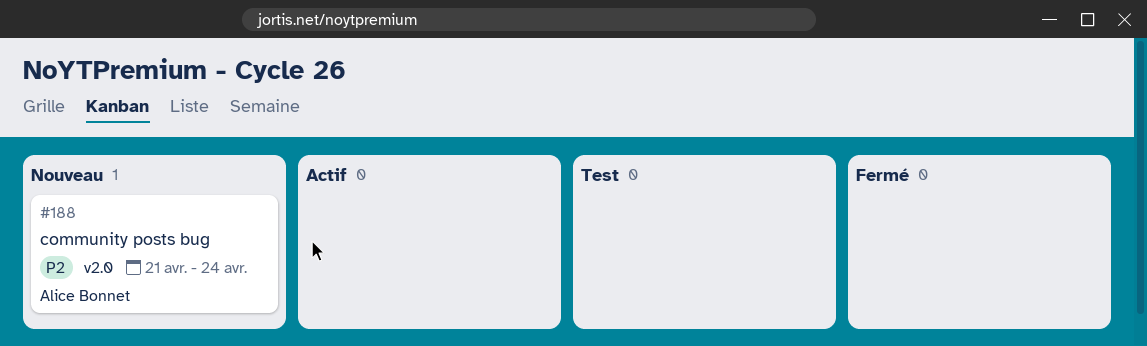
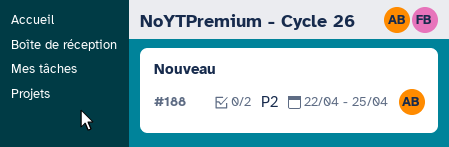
#188, start: Apr 21 -> Apr 22
#188, due: Apr 24 -> Apr 25

